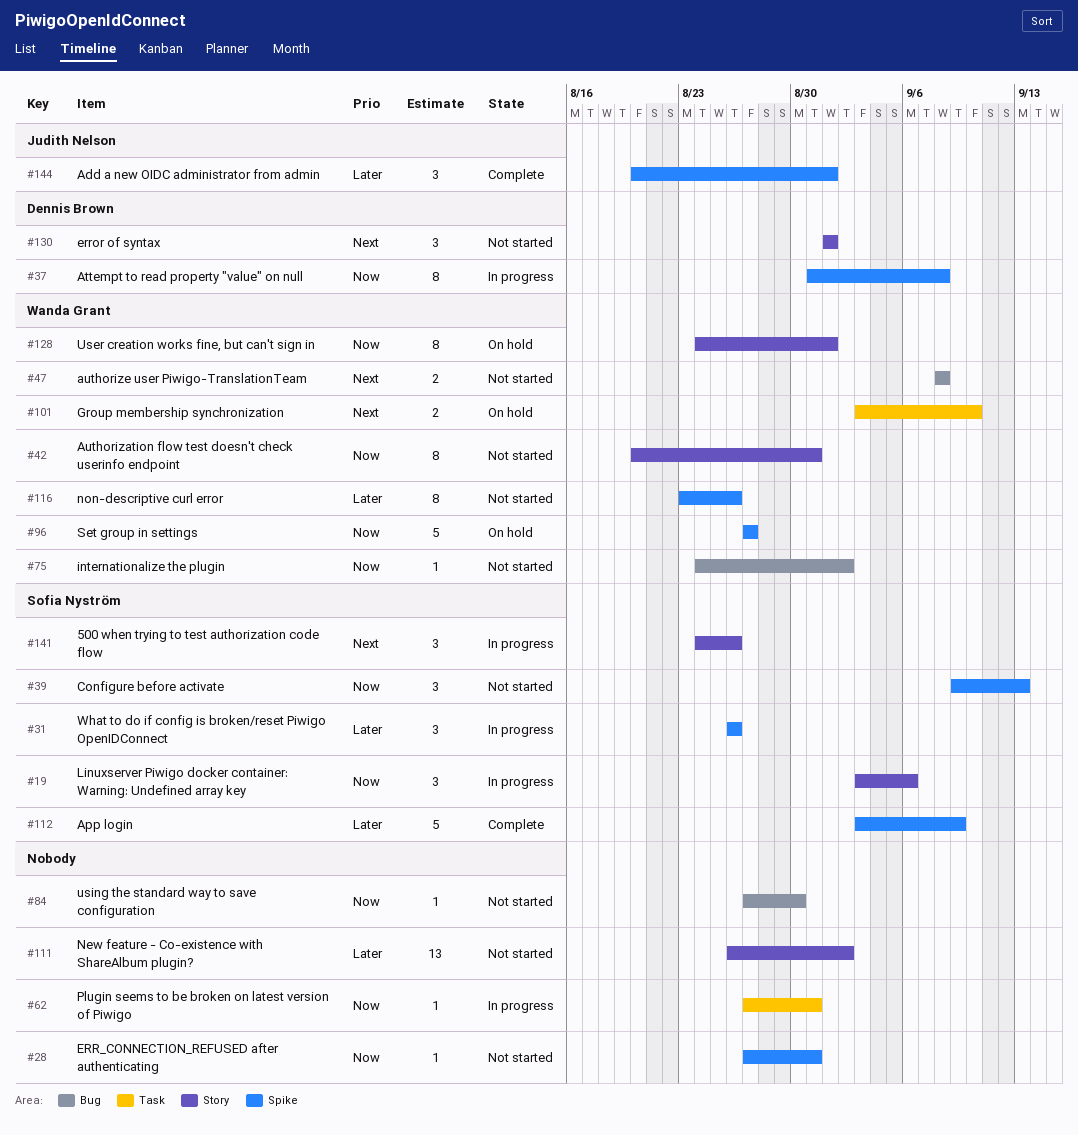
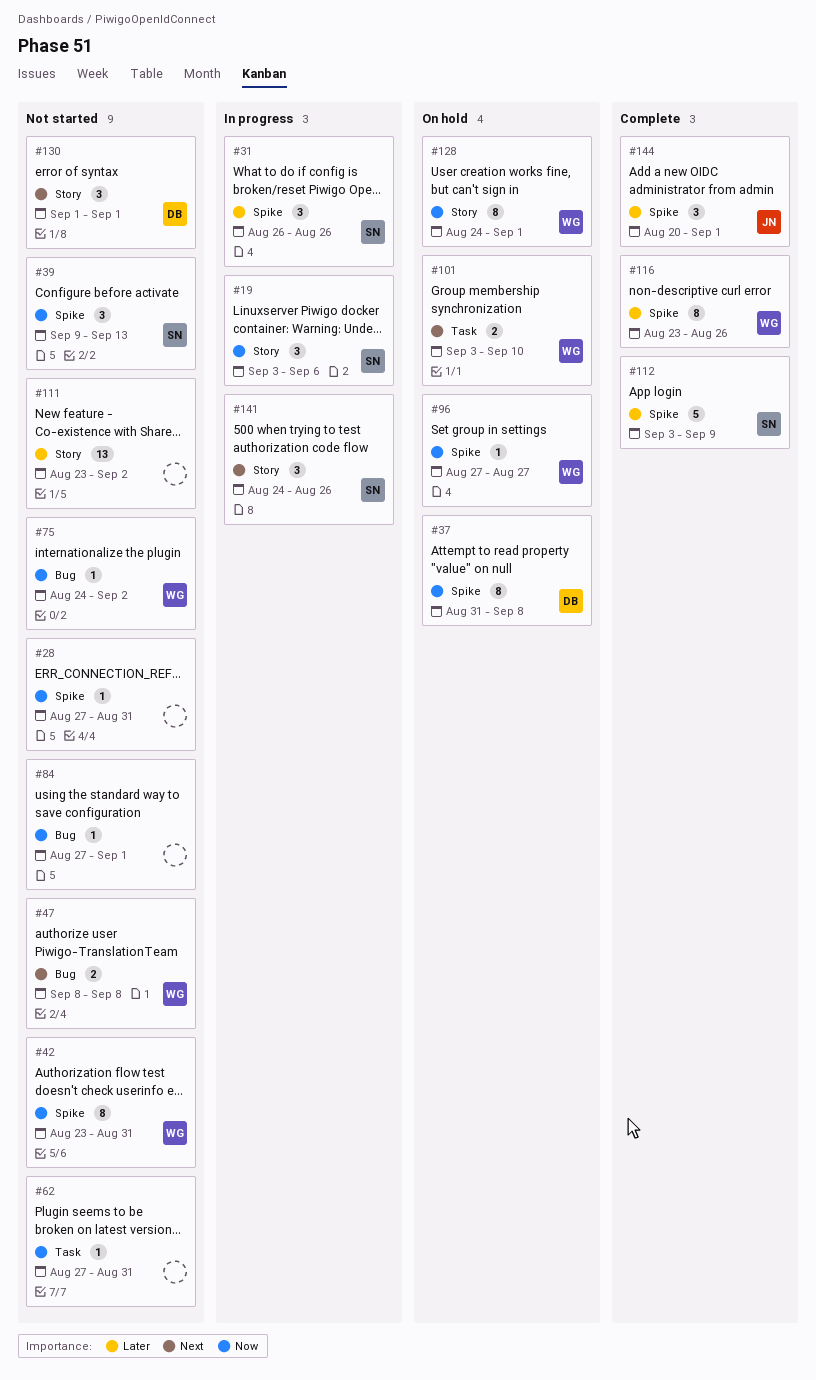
#37, status: In progress -> On hold
#42, label: Story -> Spike
#42, start: Aug 20 -> Aug 23
#62, status: In progress -> Not started
#84, due: Aug 30 -> Sep 1
#96, estimate: 5 -> 1
#111, start: Aug 26 -> Aug 23
#116, status: Not started -> Complete

